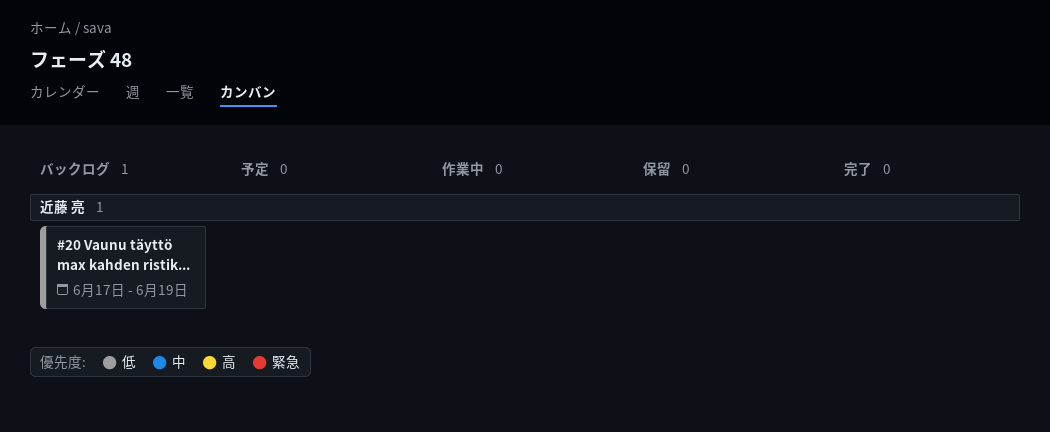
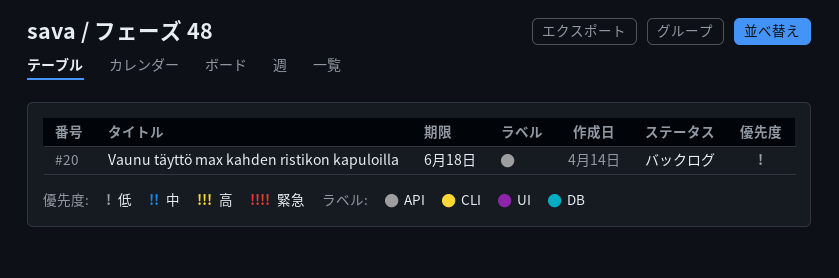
#20, due: Jun 19 -> Jun 18

